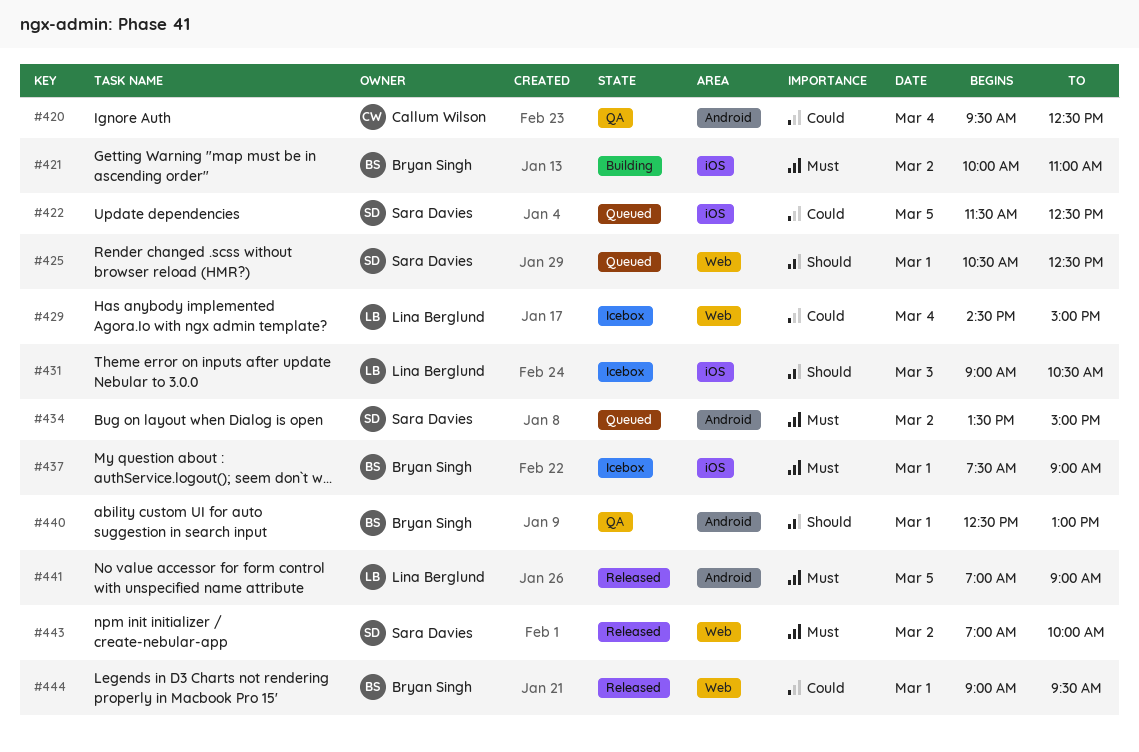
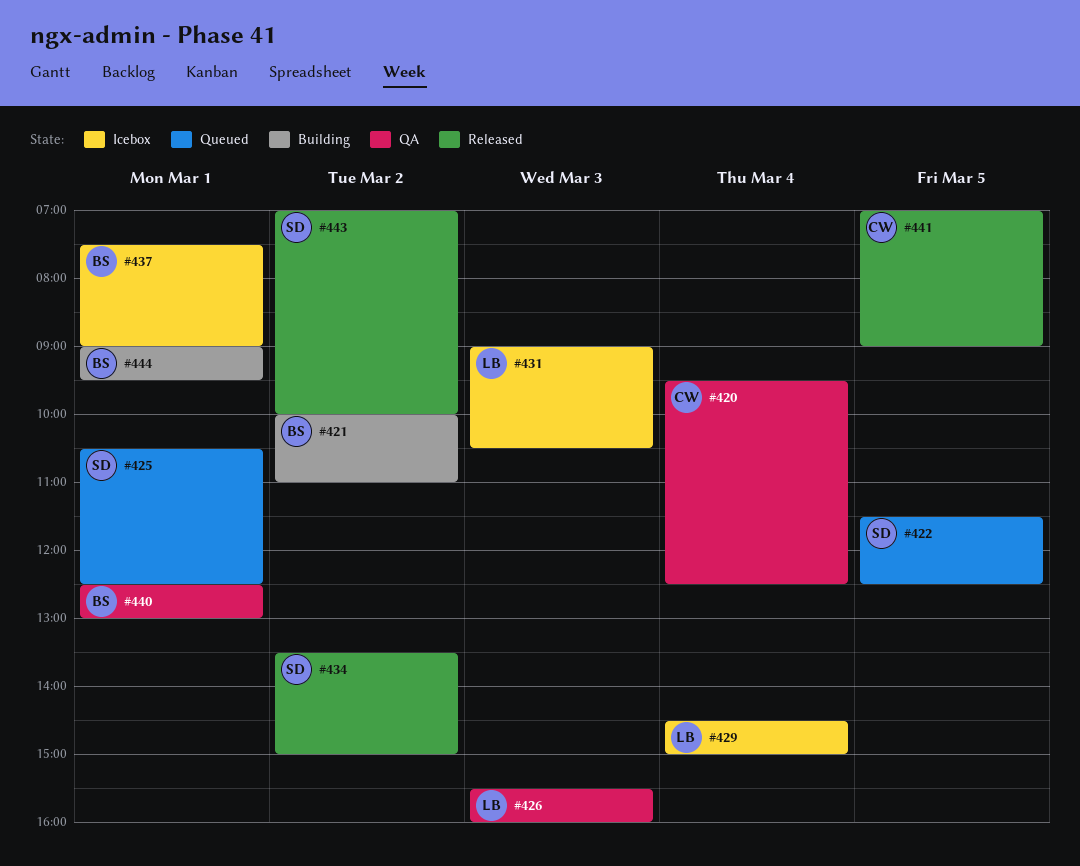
#426: none -> present
#434, status: Queued -> Released
#441, owner: Lina Berglund -> Callum Wilson
#444, status: Released -> Building

